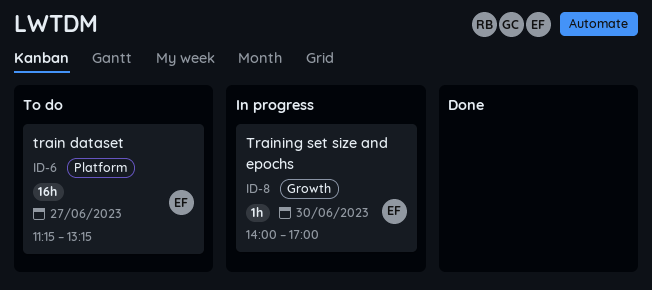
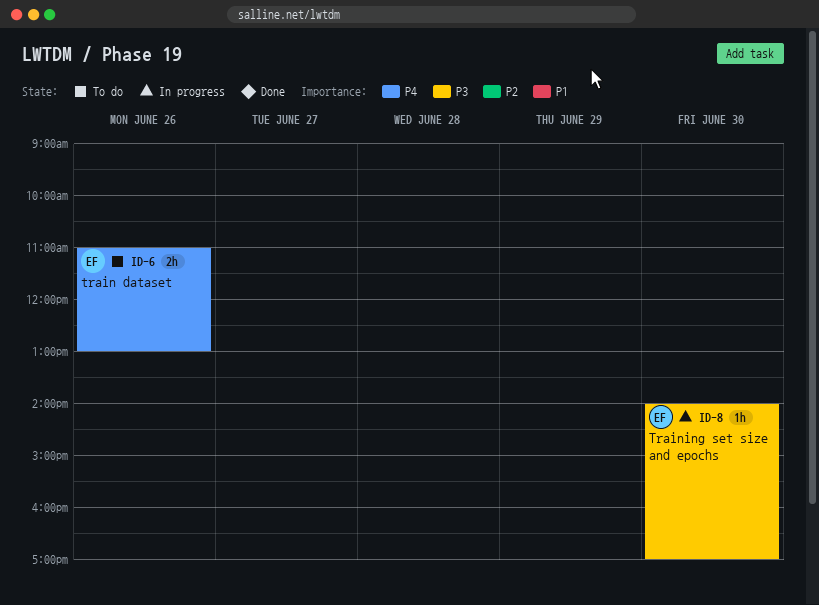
ID-6, estimate: 16h -> 2h
ID-6, day: Jun 27 -> Jun 26
ID-6, begins: 11:15 -> 11:00
ID-6, ends: 13:15 -> 13:00

